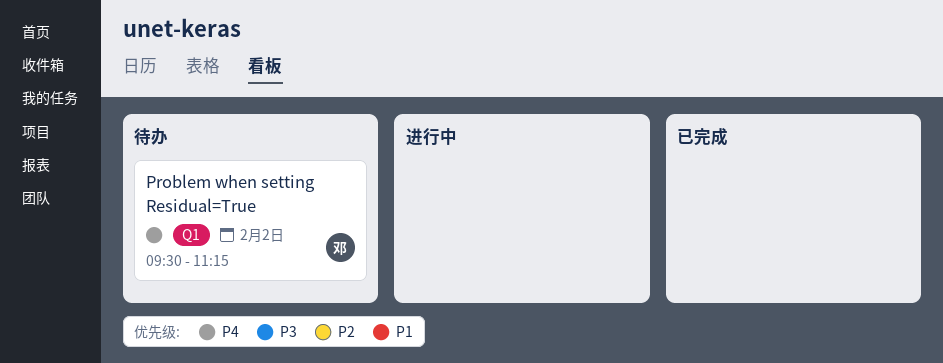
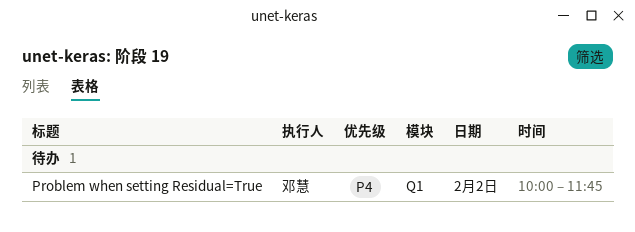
Problem when setting Residual=True, begins: 09:30 -> 10:00
Problem when setting Residual=True, ends: 11:15 -> 11:45

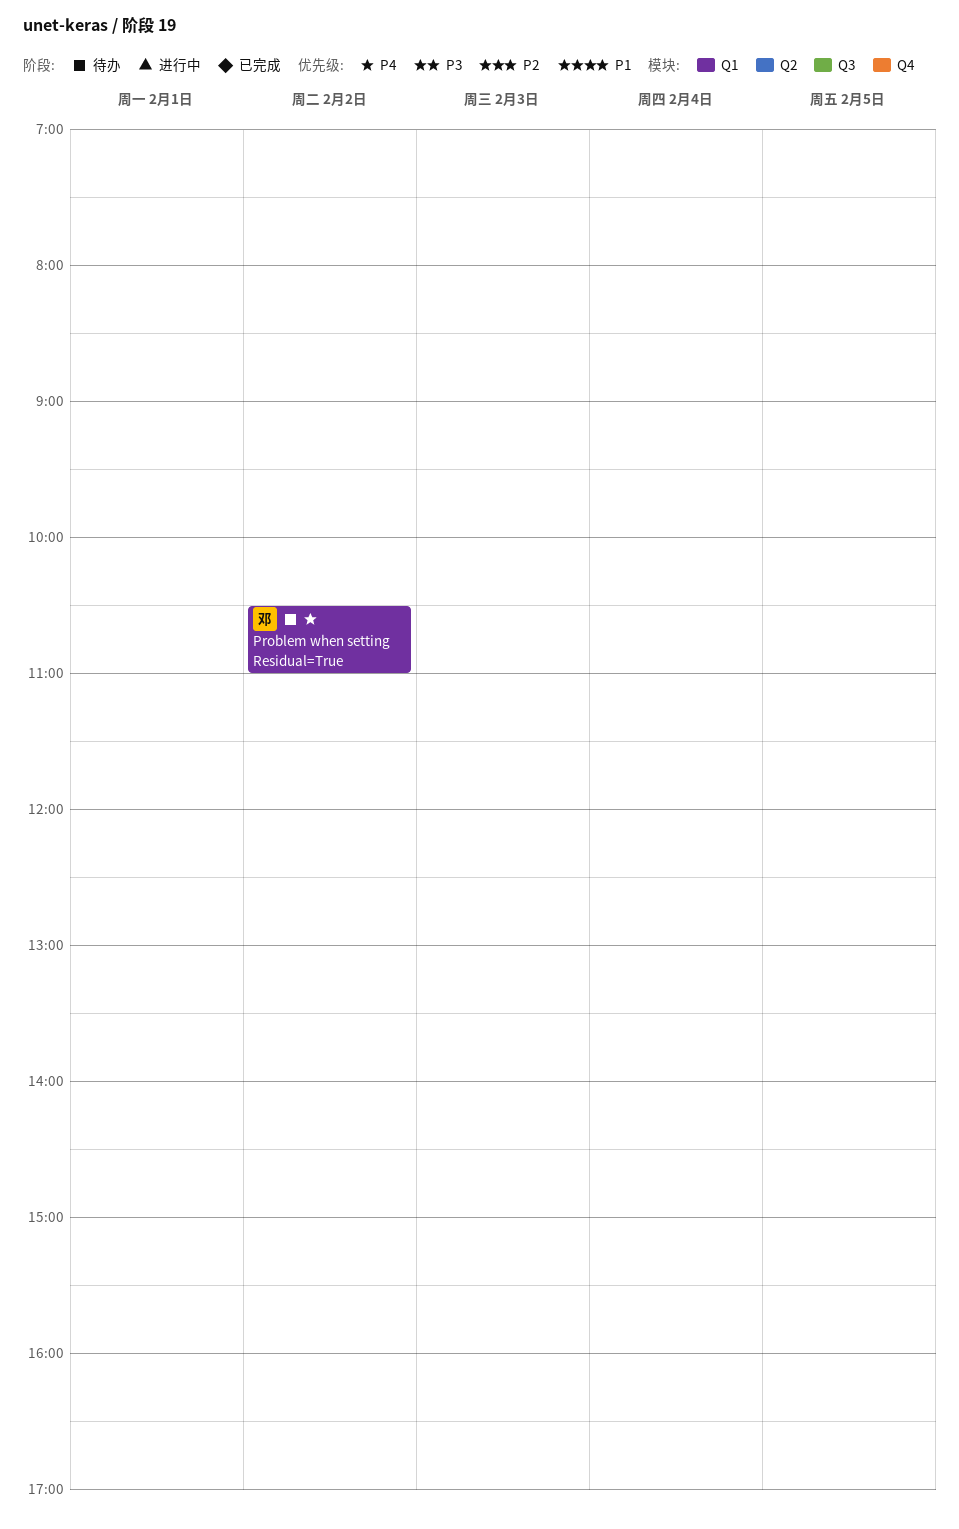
Problem when setting Residual=True, begins: 10:00 -> 10:30
Problem when setting Residual=True, ends: 11:45 -> 11:00

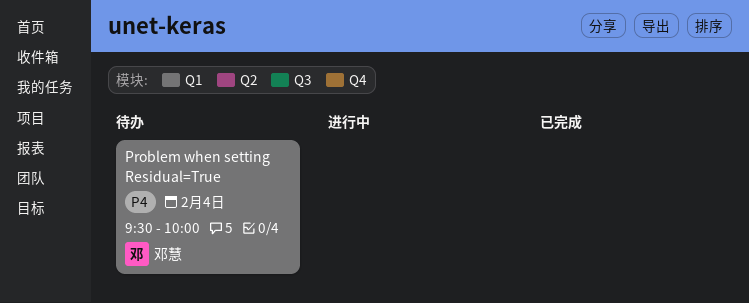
Problem when setting Residual=True, day: Feb 2 -> Feb 4
Problem when setting Residual=True, begins: 10:30 -> 09:30
Problem when setting Residual=True, ends: 11:00 -> 10:00

